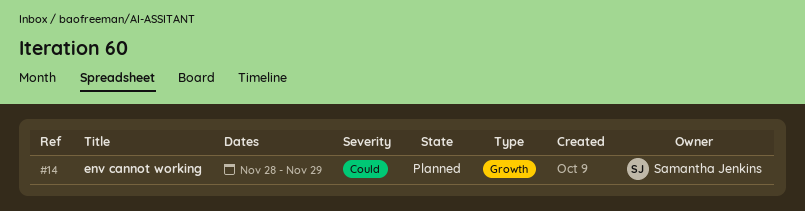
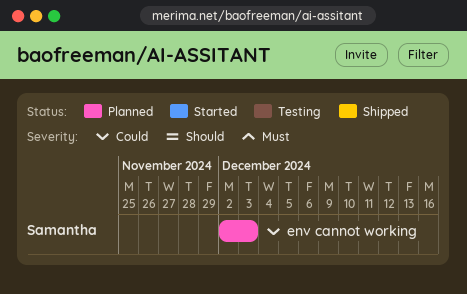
env cannot working, start: Nov 28 -> Dec 2
env cannot working, due: Nov 29 -> Dec 3

